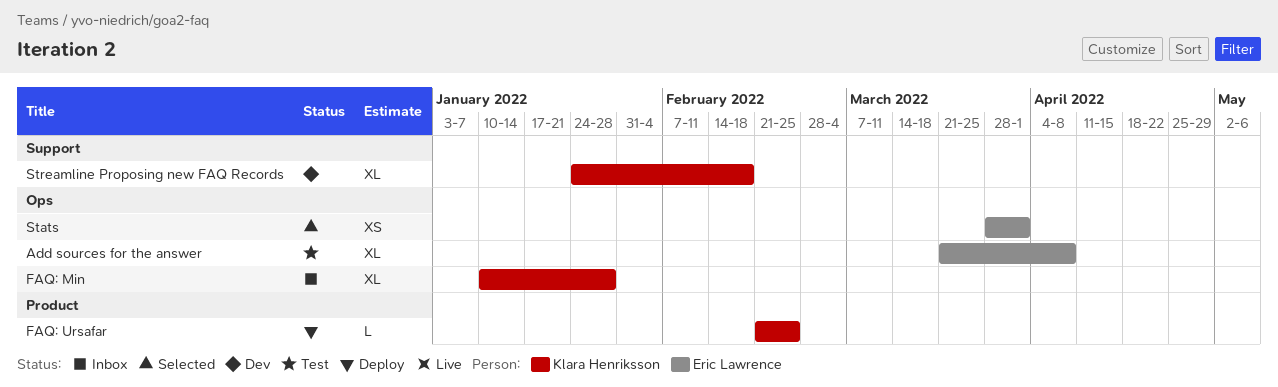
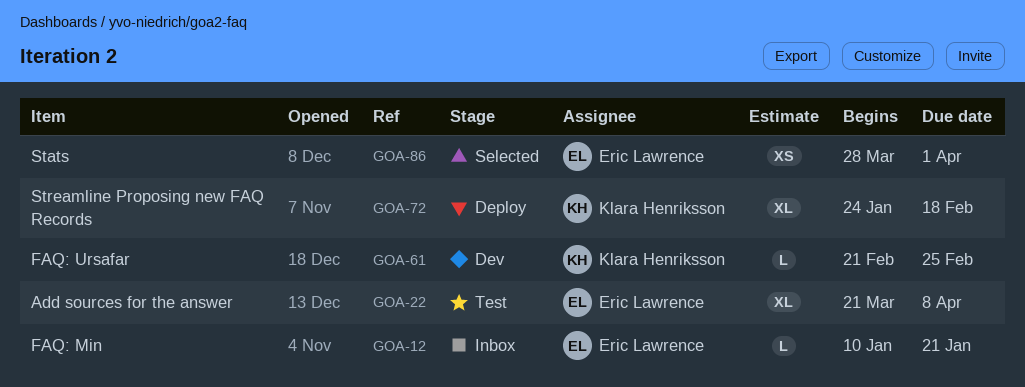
FAQ: Min, owner: Klara Henriksson -> Eric Lawrence
FAQ: Min, estimate: XL -> L
FAQ: Min, due: Jan 28 -> Jan 21
FAQ: Ursafar, status: Deploy -> Dev
Streamline Proposing new FAQ Records, status: Dev -> Deploy

